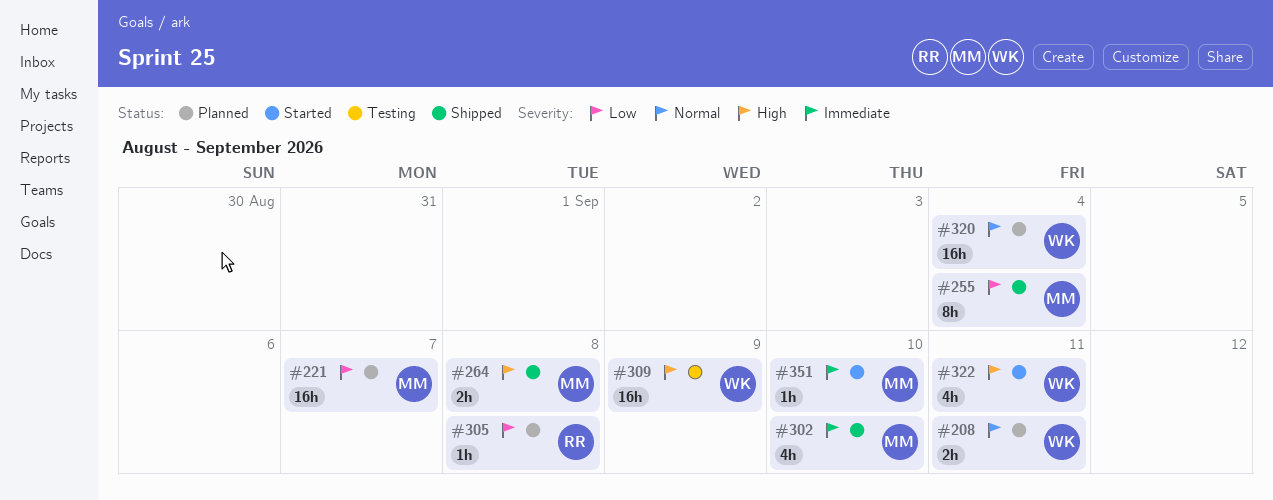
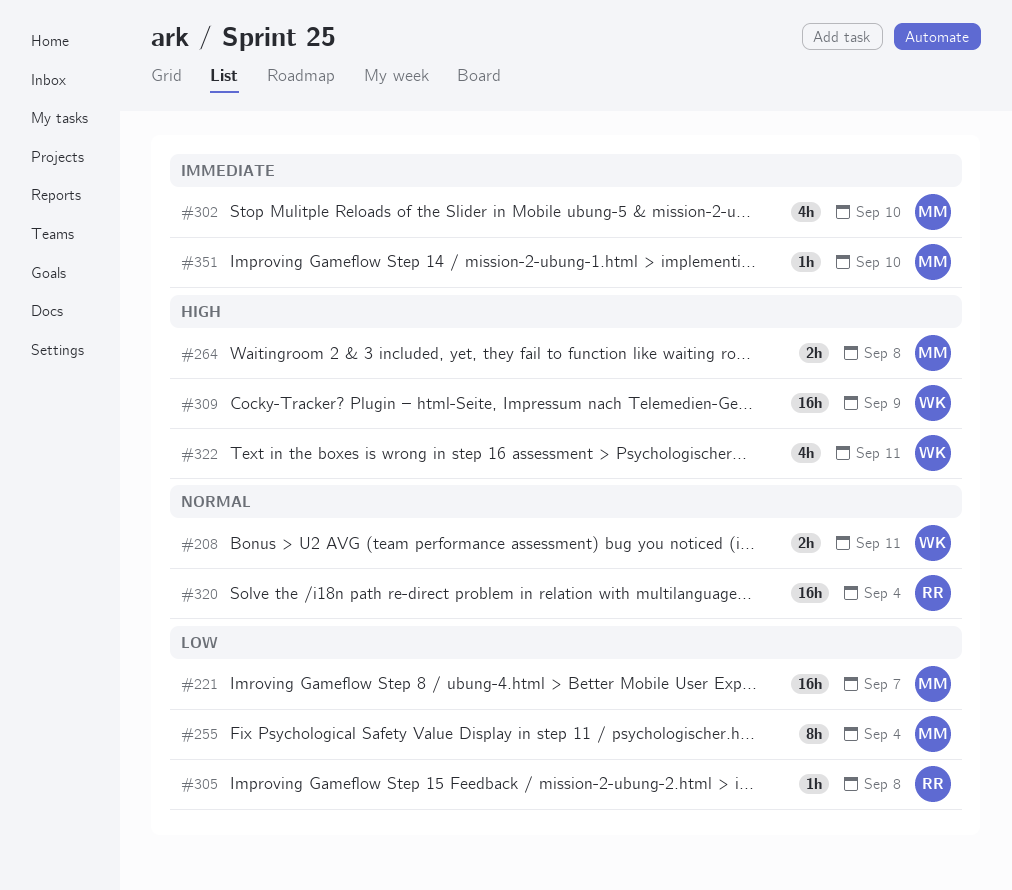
#320, owner: WK -> RR

